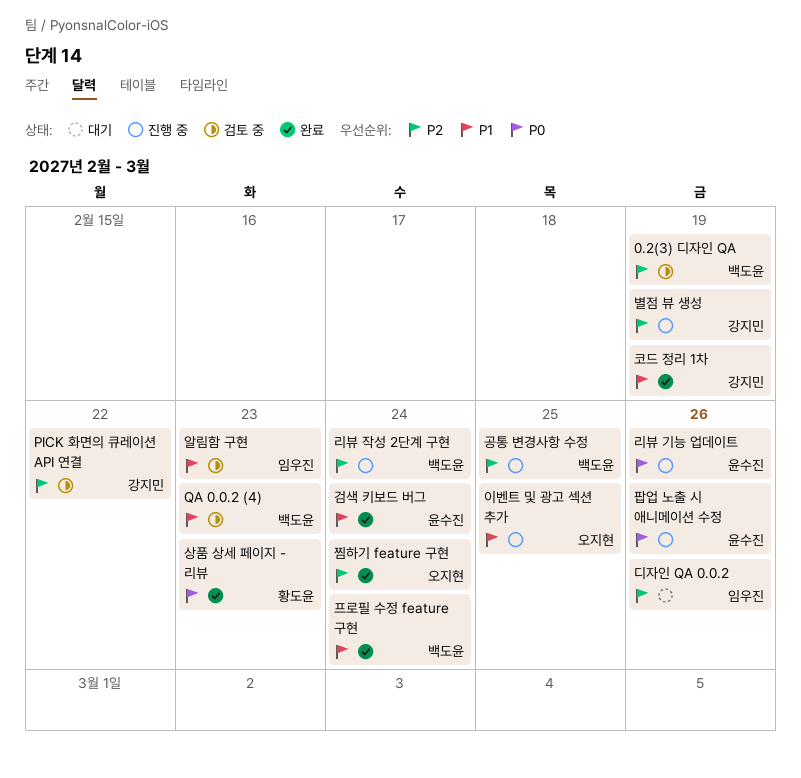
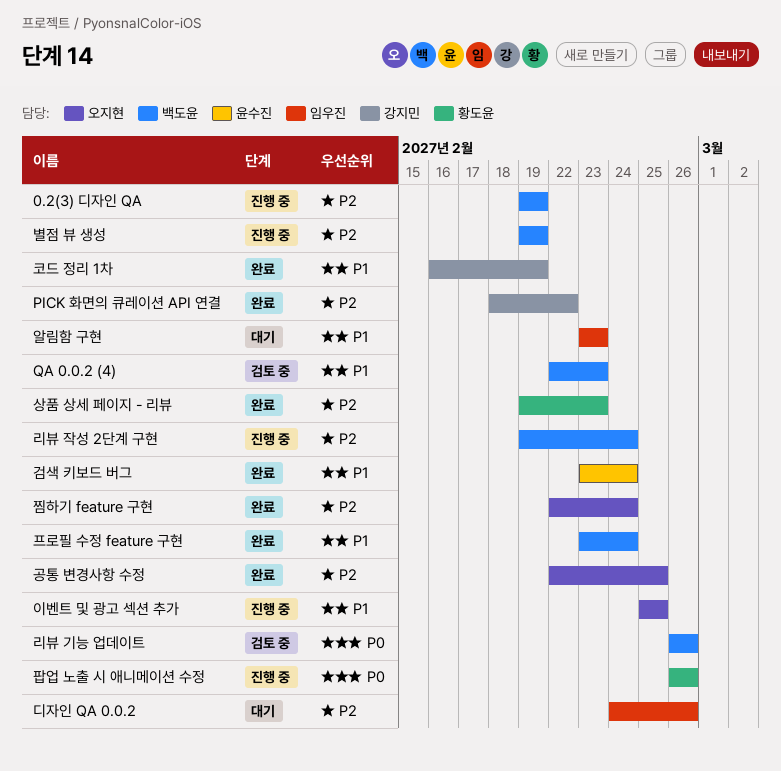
0.2(3) 디자인 QA, status: 검토 중 -> 진행 중
PICK 화면의 큐레이션 API 연결, status: 검토 중 -> 완료
공통 변경사항 수정, status: 진행 중 -> 완료
공통 변경사항 수정, owner: 백도윤 -> 오지현
리뷰 기능 업데이트, status: 진행 중 -> 검토 중
리뷰 기능 업데이트, owner: 윤수진 -> 백도윤
별점 뷰 생성, owner: 강지민 -> 백도윤
상품 상세 페이지 - 리뷰, priority: P0 -> P2
알림함 구현, status: 검토 중 -> 대기
팝업 노출 시 애니메이션 수정, owner: 윤수진 -> 황도윤

